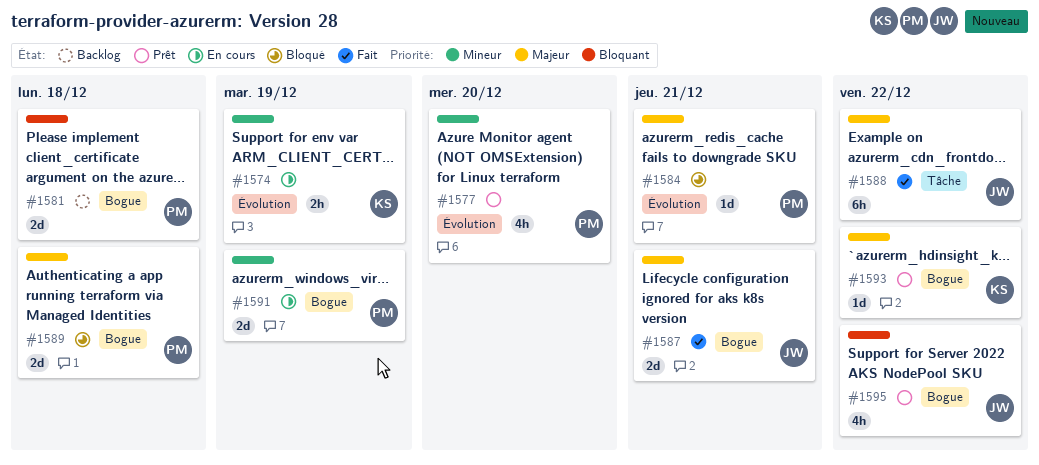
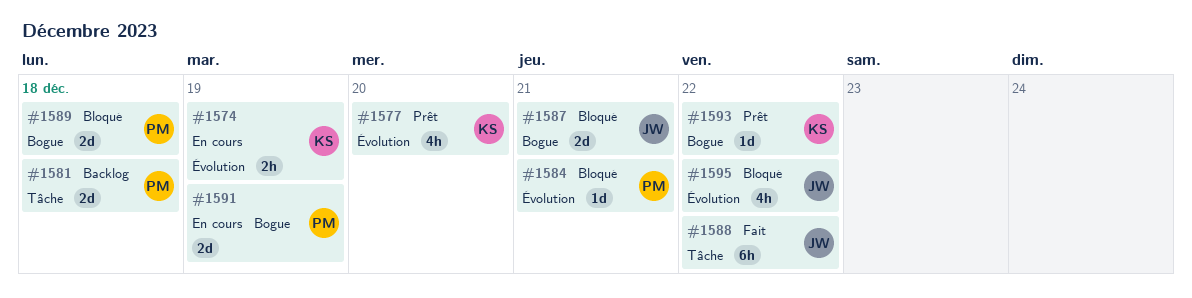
#1577, owner: PM -> KS
#1581, label: Bogue -> Tâche
#1587, status: Fait -> Bloqué
#1595, status: Prêt -> Bloqué
#1595, label: Bogue -> Évolution

